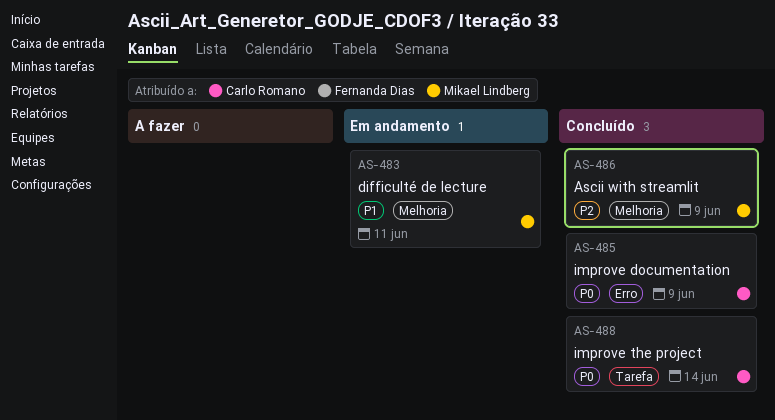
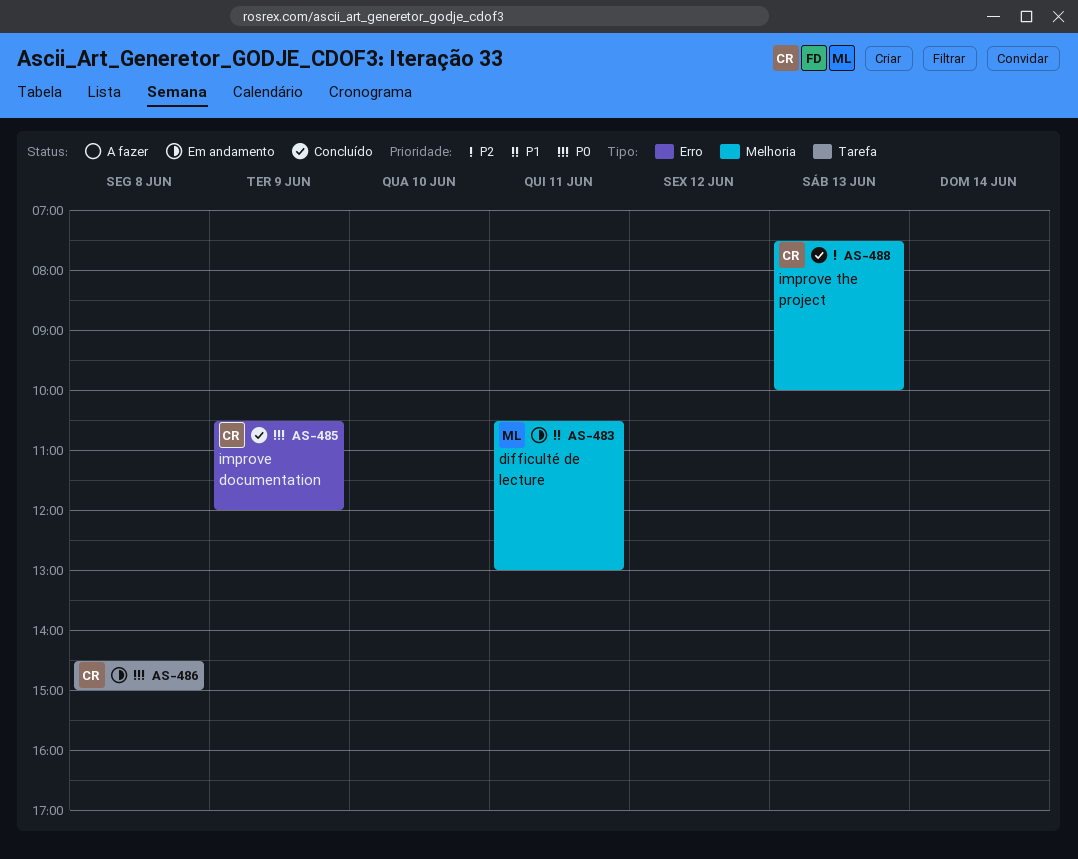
AS-486, status: Concluído -> Em andamento
AS-486, owner: Mikael Lindberg -> Carlo Romano
AS-486, priority: P2 -> P0
AS-486, label: Melhoria -> Tarefa
AS-486, day: Jun 9 -> Jun 8
AS-488, priority: P0 -> P2
AS-488, label: Tarefa -> Melhoria
AS-488, day: Jun 14 -> Jun 13

